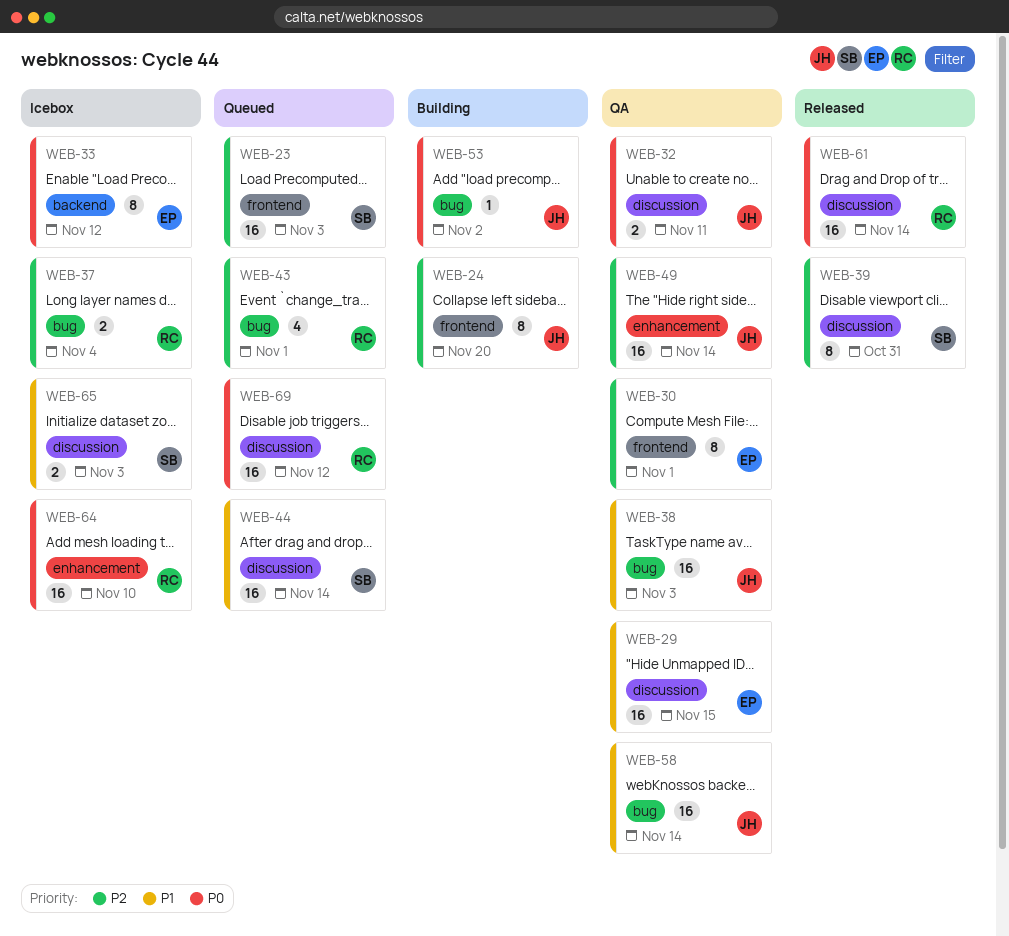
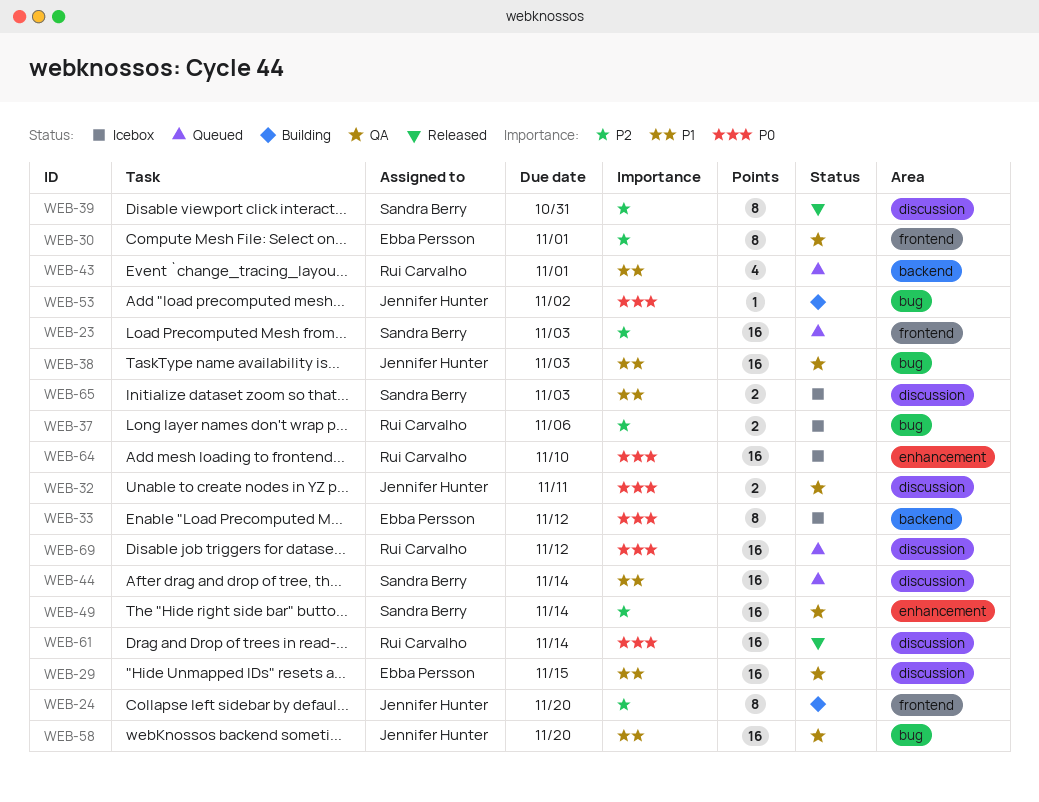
WEB-37, due: Nov 4 -> Nov 6
WEB-43, priority: P2 -> P1
WEB-43, label: bug -> backend
WEB-49, owner: Jennifer Hunter -> Sandra Berry
WEB-58, due: Nov 14 -> Nov 20

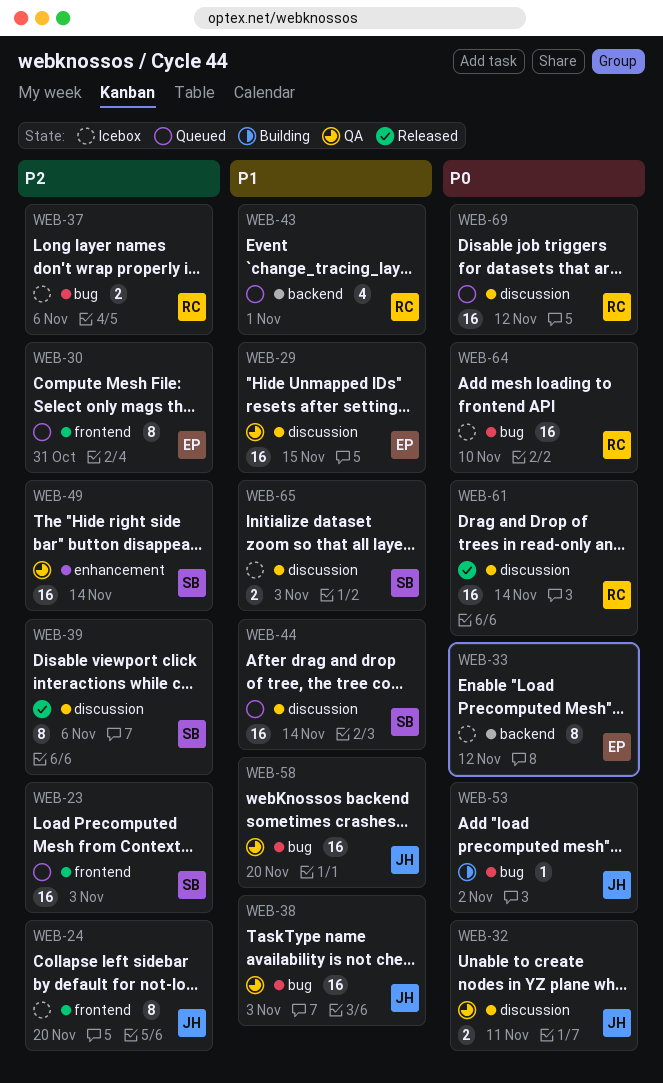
WEB-24, status: Building -> Icebox
WEB-30, status: QA -> Queued
WEB-30, due: Nov 1 -> Oct 31
WEB-39, due: Oct 31 -> Nov 6
WEB-64, label: enhancement -> bug

